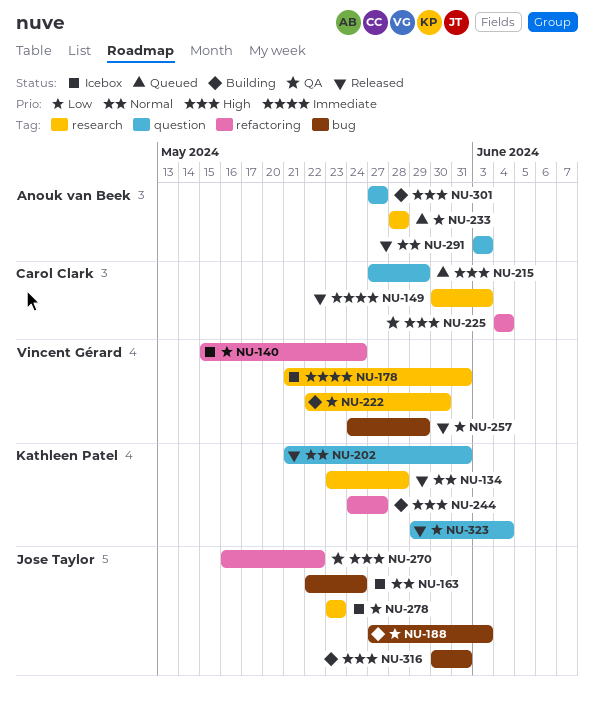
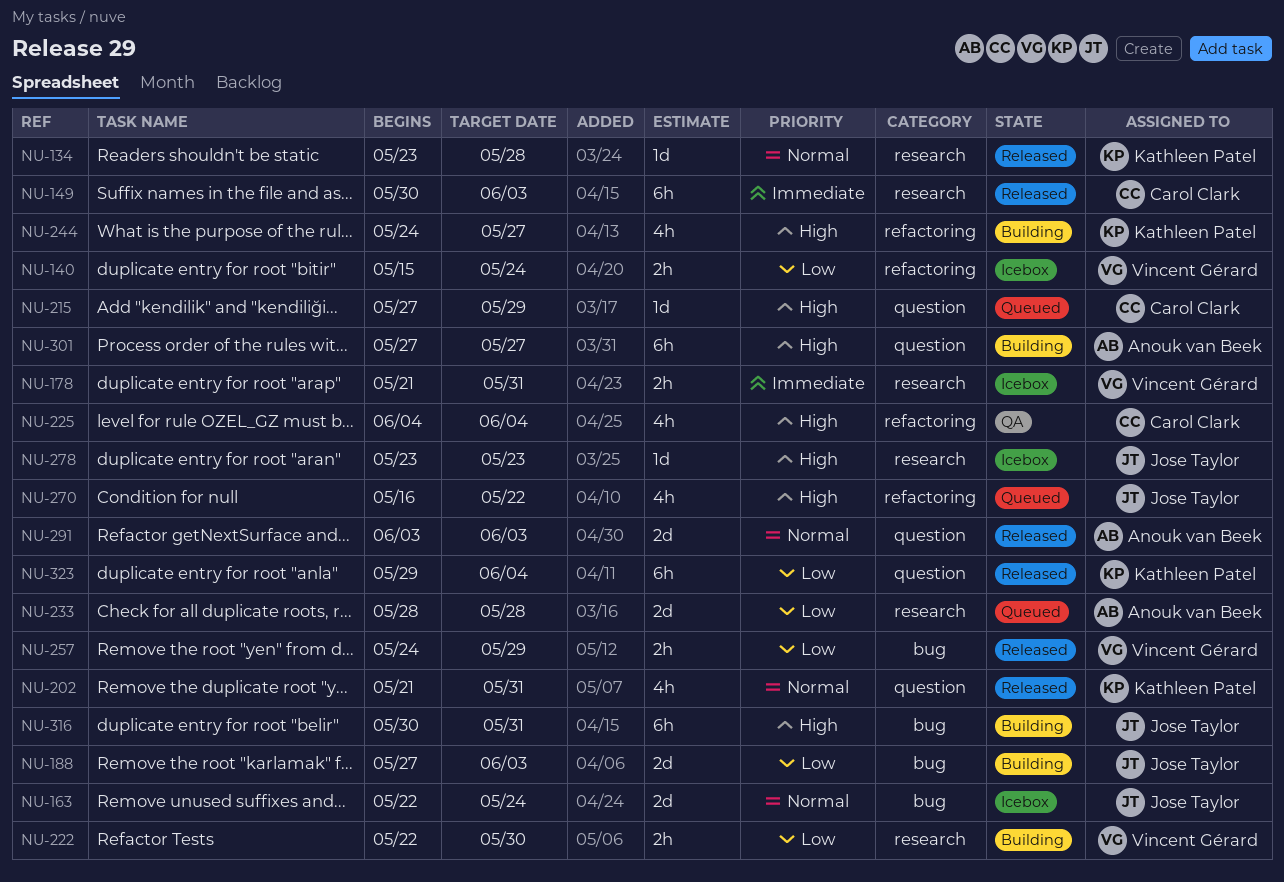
NU-270, status: QA -> Queued
NU-278, priority: Low -> High

